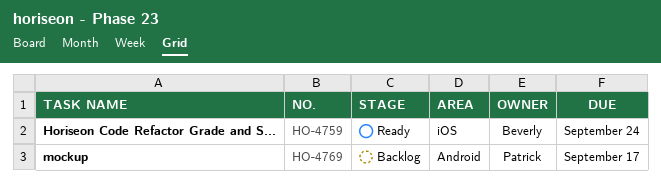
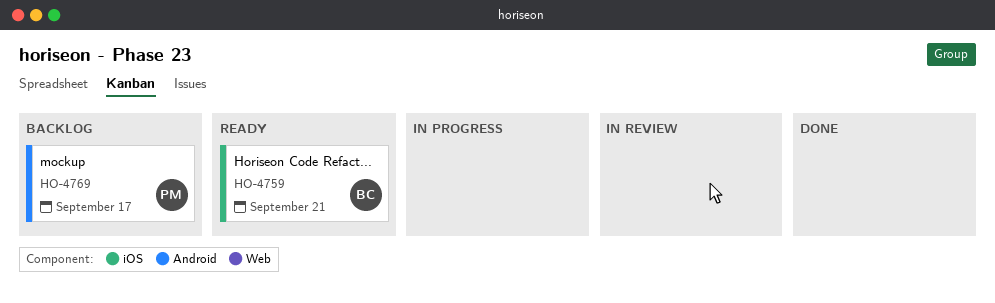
HO-4759, due: Sep 24 -> Sep 21

